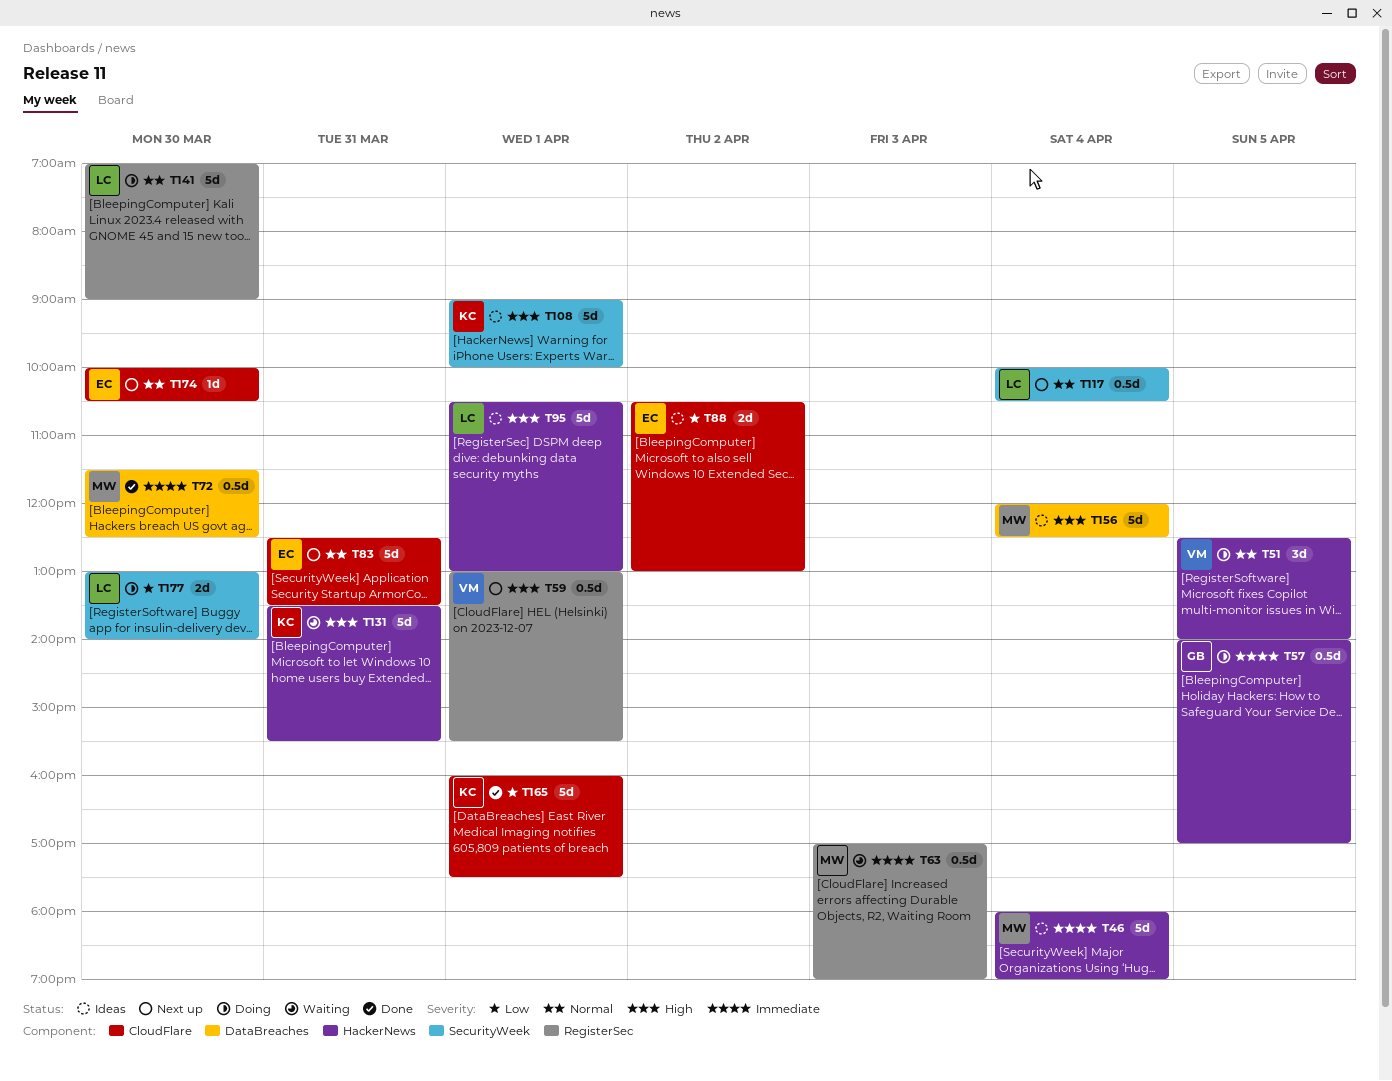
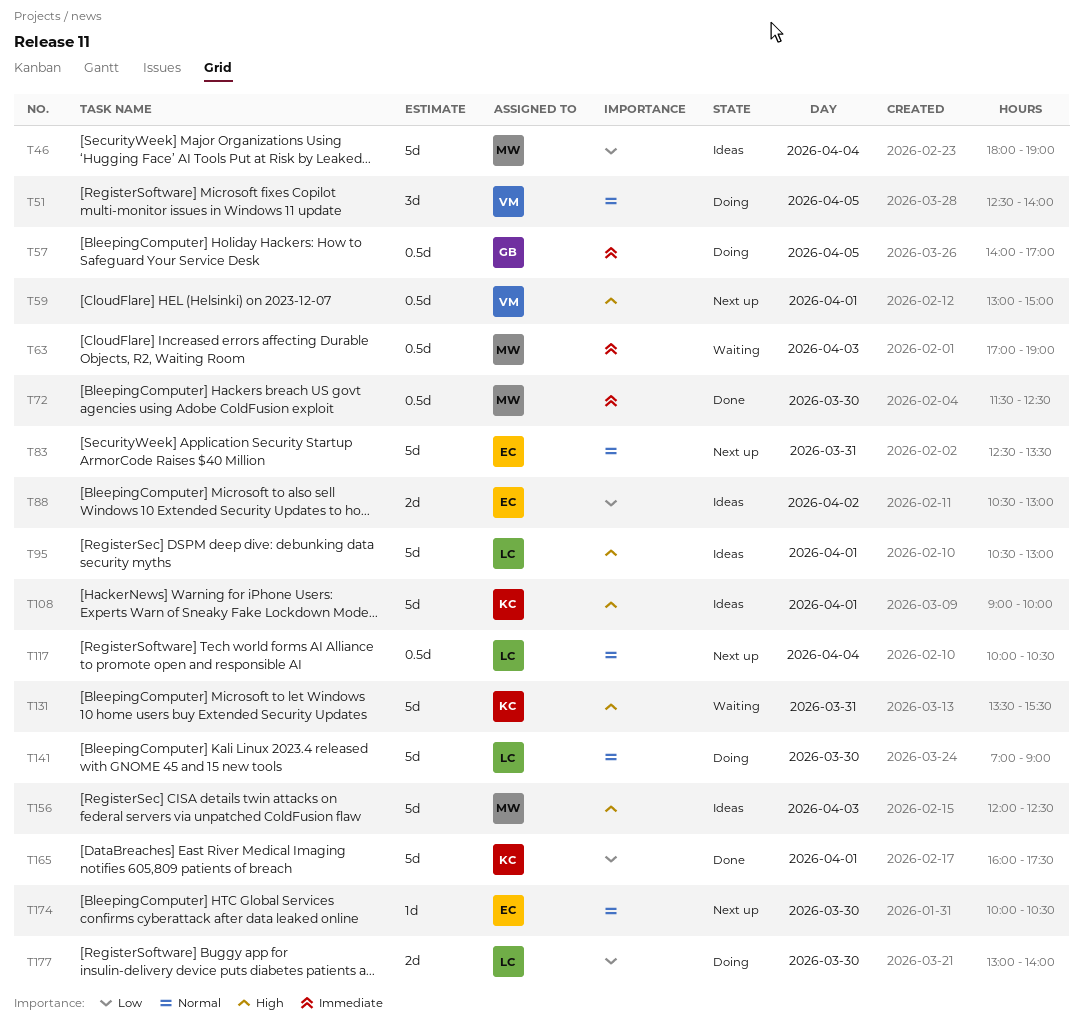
T46, priority: Immediate -> Low
T59, ends: 15:30 -> 15:00
T156, day: Apr 4 -> Apr 3

